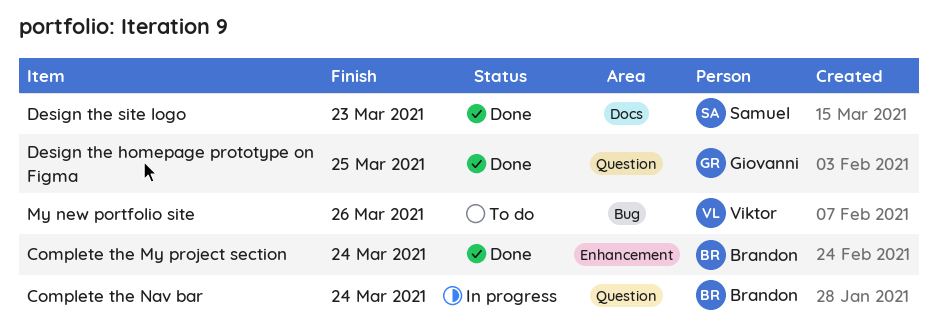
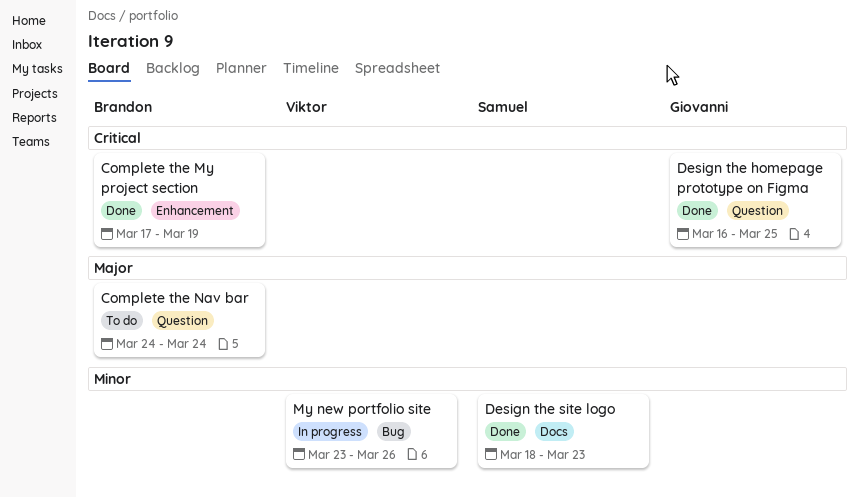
Complete the My project section, due: Mar 24 -> Mar 19
Complete the Nav bar, status: In progress -> To do
My new portfolio site, status: To do -> In progress

